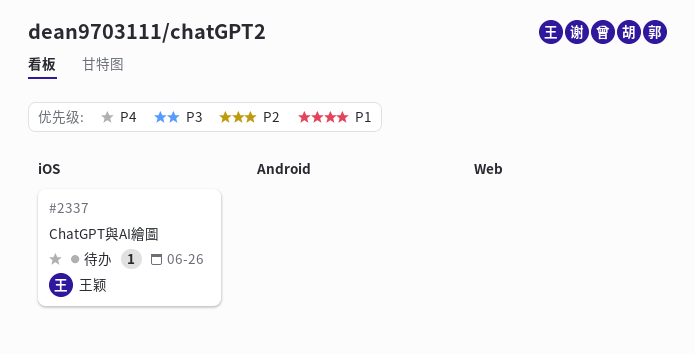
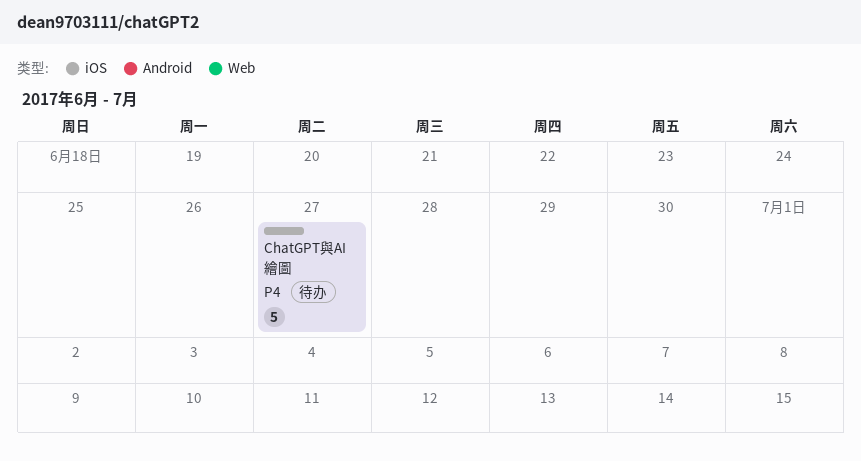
ChatGPT與AI繪圖, estimate: 1 -> 5
ChatGPT與AI繪圖, due: Jun 26 -> Jun 27

